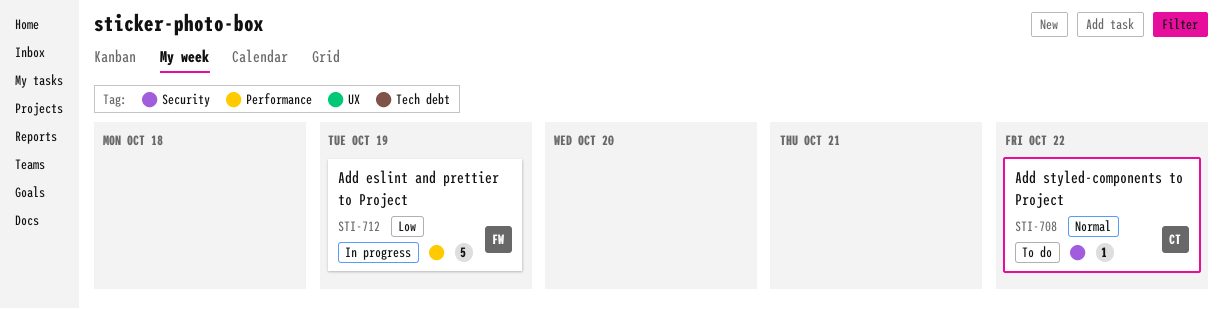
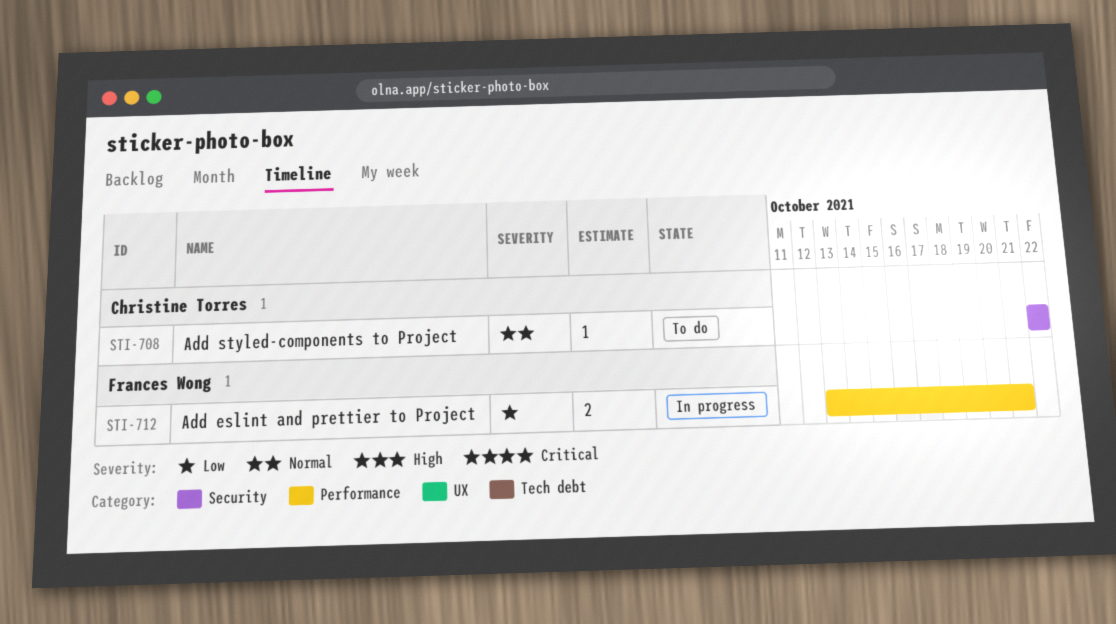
STI-712, estimate: 5 -> 2
STI-712, due: Oct 19 -> Oct 21

